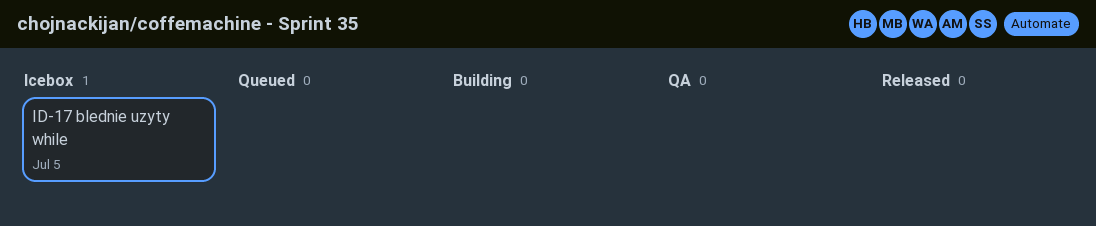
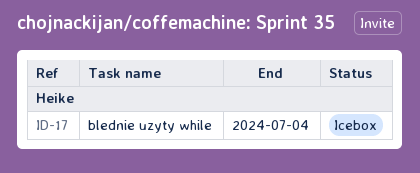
ID-17, due: Jul 5 -> Jul 4

